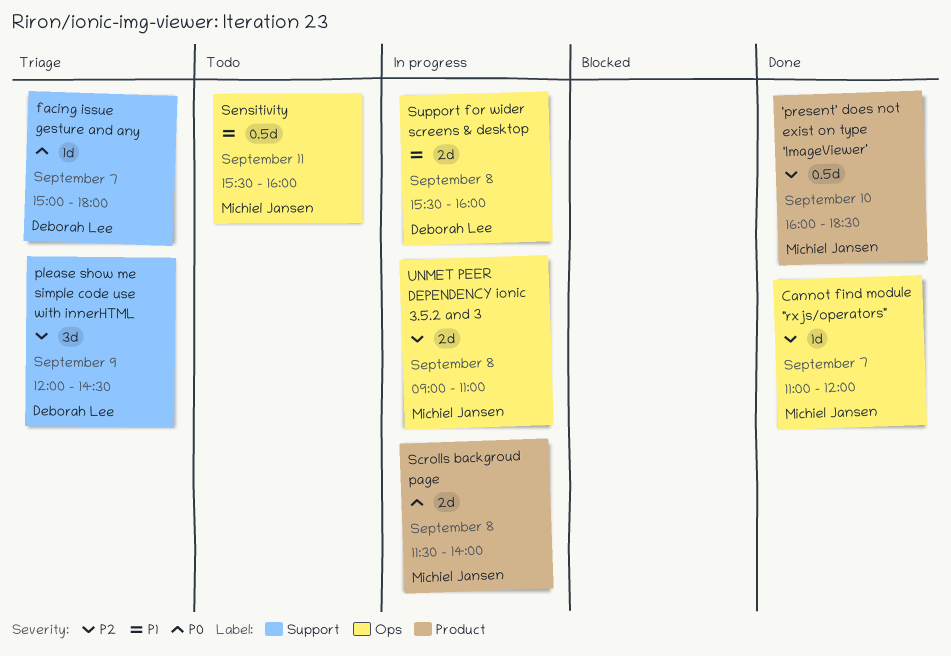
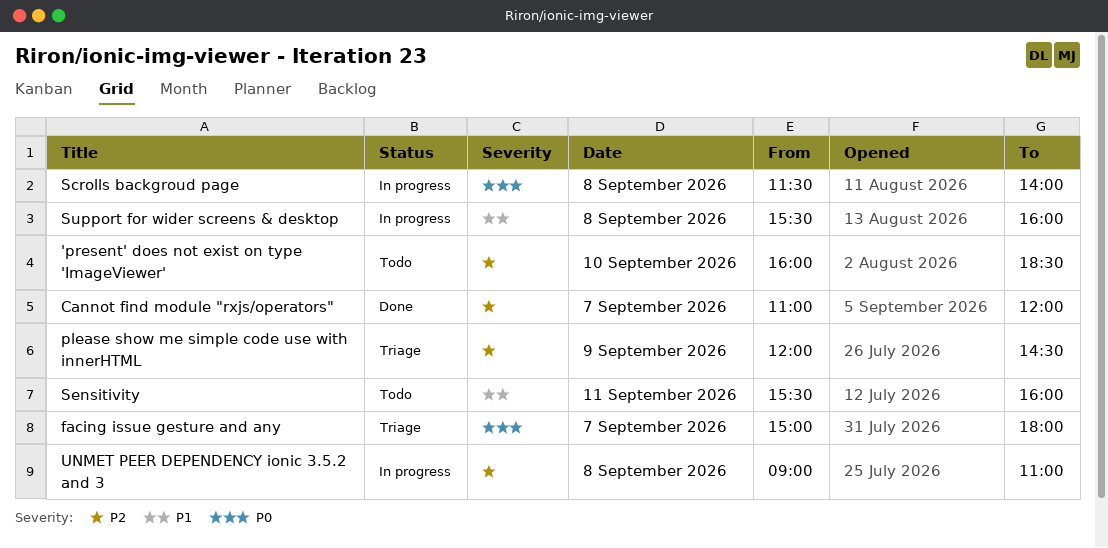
'present' does not exist on type 'ImageViewer', status: Done -> Todo

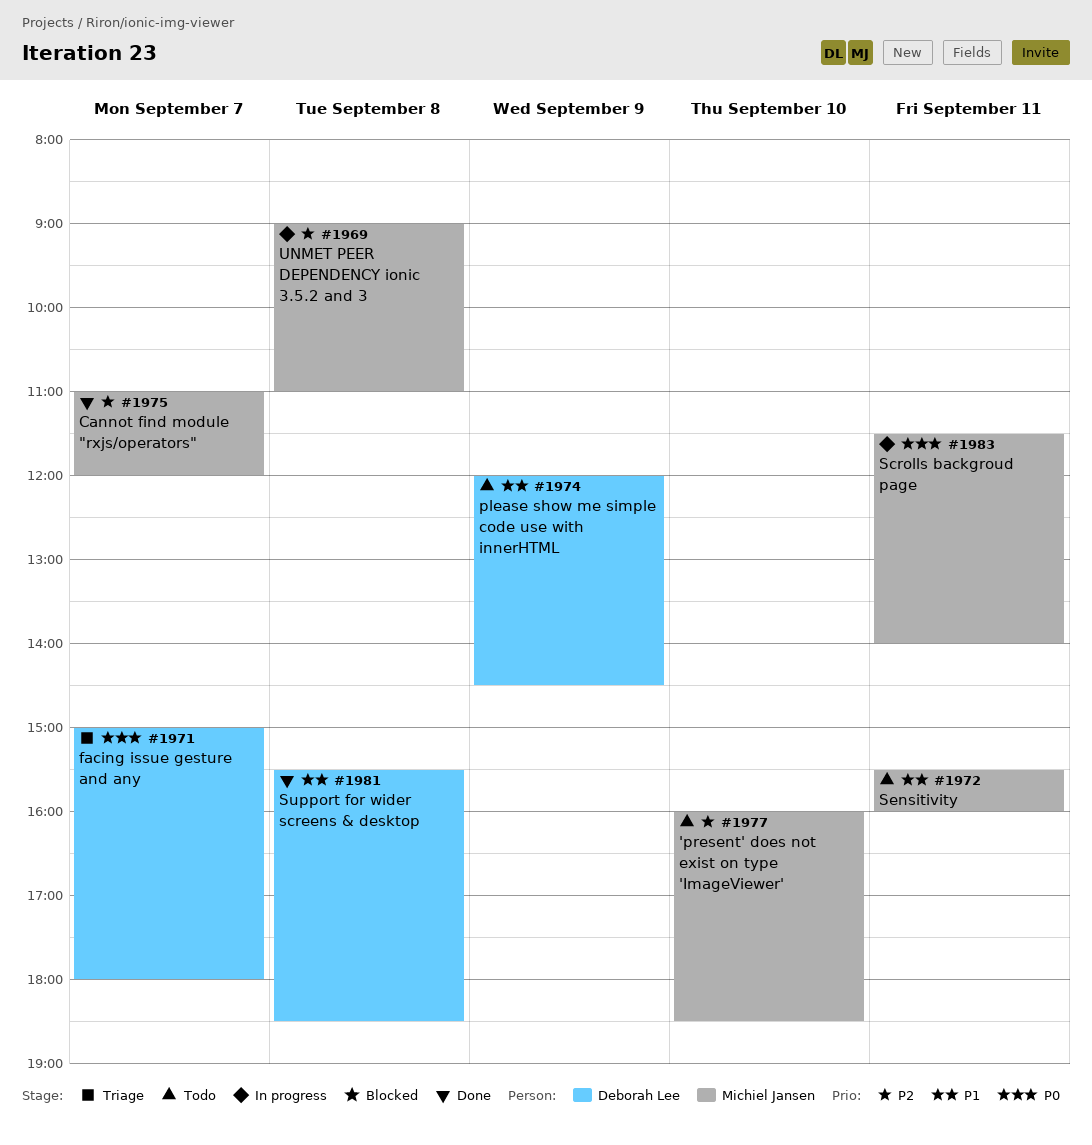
please show me simple code use with innerHTML, status: Triage -> Todo
please show me simple code use with innerHTML, priority: P2 -> P1
Scrolls backgroud page, day: Sep 8 -> Sep 11
Support for wider screens & desktop, status: In progress -> Done
Support for wider screens & desktop, ends: 16:00 -> 18:30

